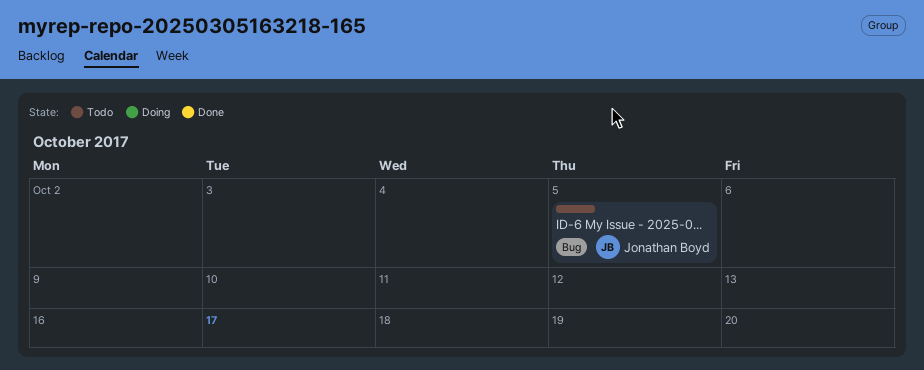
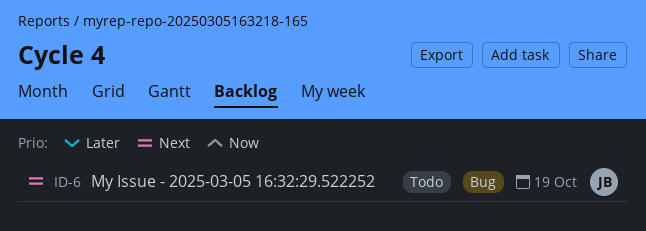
ID-6, due: Oct 5 -> Oct 19

